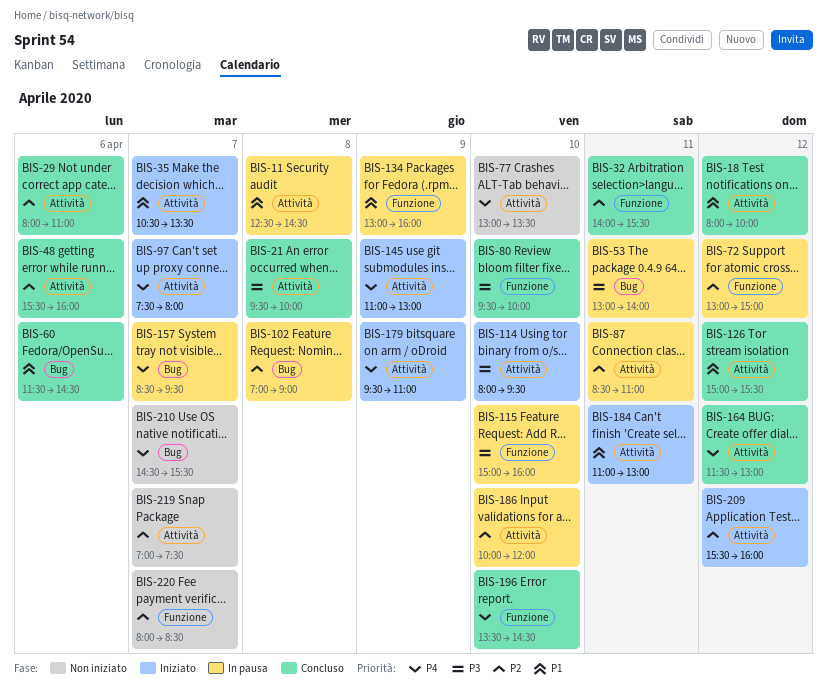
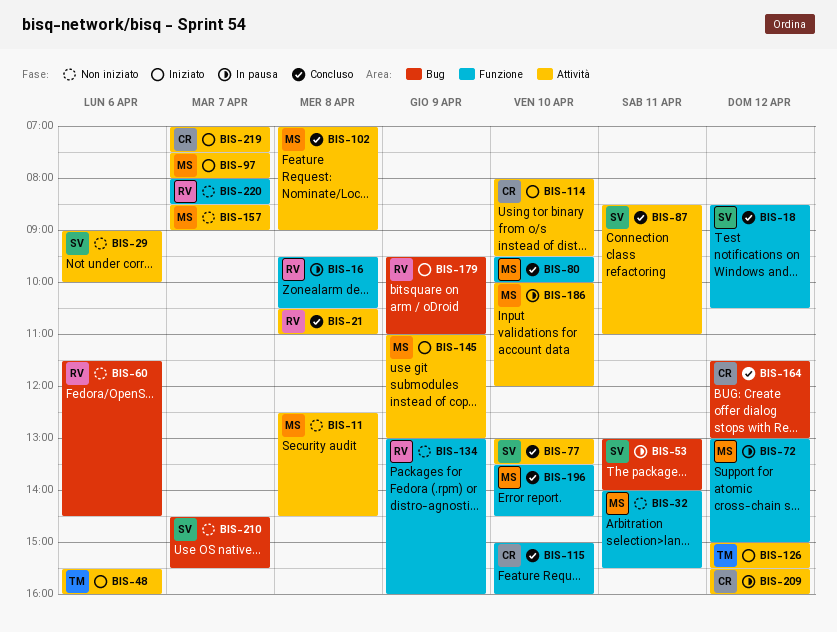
BIS-11, status: In pausa -> Non iniziato
BIS-16: none -> present
BIS-18, label: Attività -> Funzione
BIS-18, begins: 08:00 -> 08:30
BIS-18, ends: 10:00 -> 10:30
BIS-21, begins: 09:30 -> 10:30
BIS-21, ends: 10:00 -> 11:00
BIS-29, status: Concluso -> Non iniziato
BIS-29, begins: 08:00 -> 09:00
BIS-29, ends: 11:00 -> 10:00
BIS-32, status: Concluso -> Non iniziato
BIS-35: present -> none
BIS-48, status: Concluso -> Iniziato
BIS-60, status: Concluso -> Non iniziato
BIS-77, status: Non iniziato -> Concluso
BIS-87, status: In pausa -> Concluso
BIS-102, status: In pausa -> Concluso
BIS-102, label: Bug -> Attività
BIS-115, status: In pausa -> Concluso
BIS-126, status: Concluso -> Iniziato
BIS-134, status: In pausa -> Non iniziato
BIS-157, status: In pausa -> Non iniziato
BIS-157, label: Bug -> Attività
BIS-157, ends: 09:30 -> 09:00
BIS-164, label: Attività -> Bug
BIS-179, label: Attività -> Bug
BIS-184: present -> none
BIS-209, status: Iniziato -> In pausa
BIS-219, status: Non iniziato -> Iniziato

